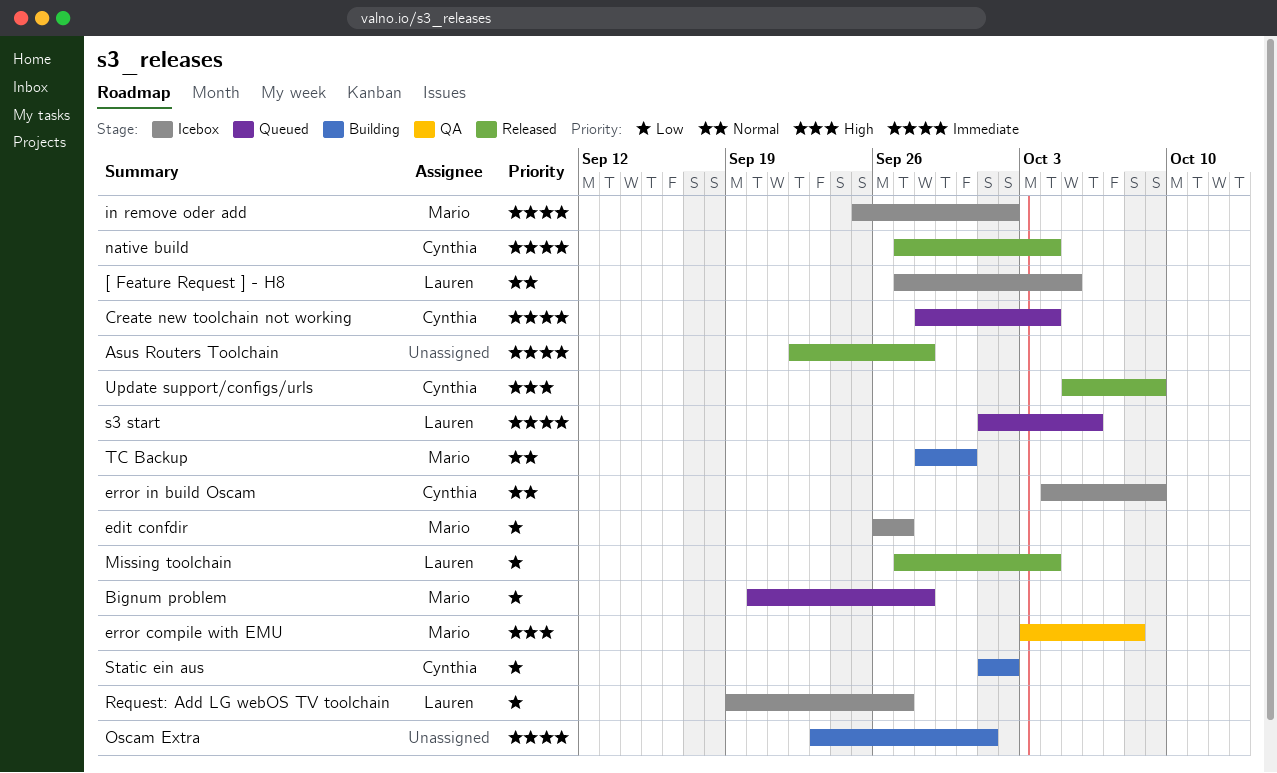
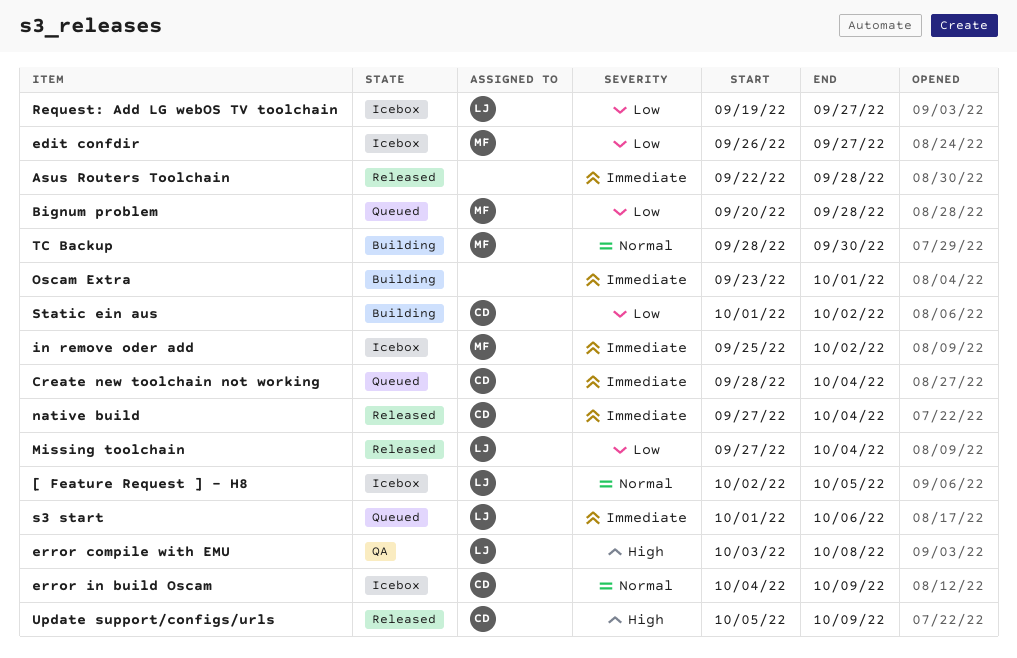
[ Feature Request ] - H8, start: Sep 27 -> Oct 2
error compile with EMU, owner: Mario -> Lauren

